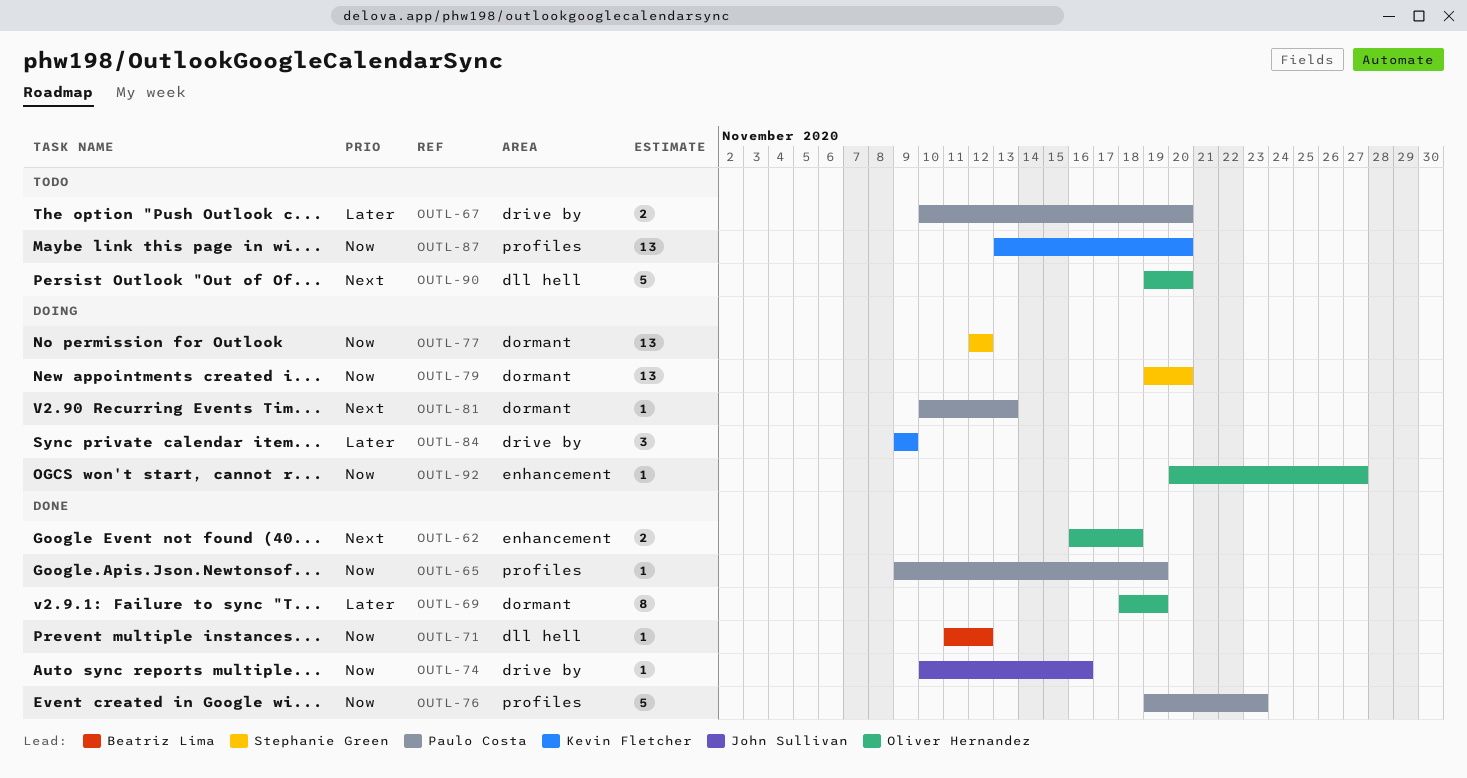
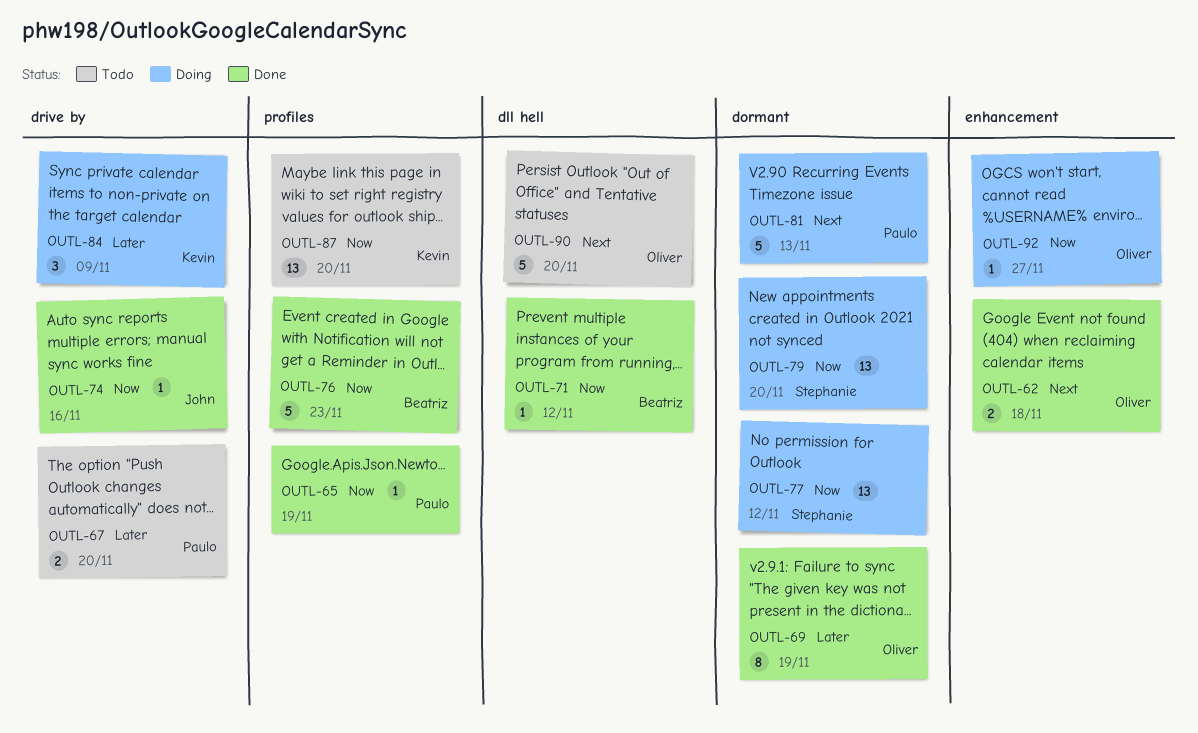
OUTL-76, owner: Paulo Costa -> Beatriz Lima
OUTL-81, estimate: 1 -> 5

